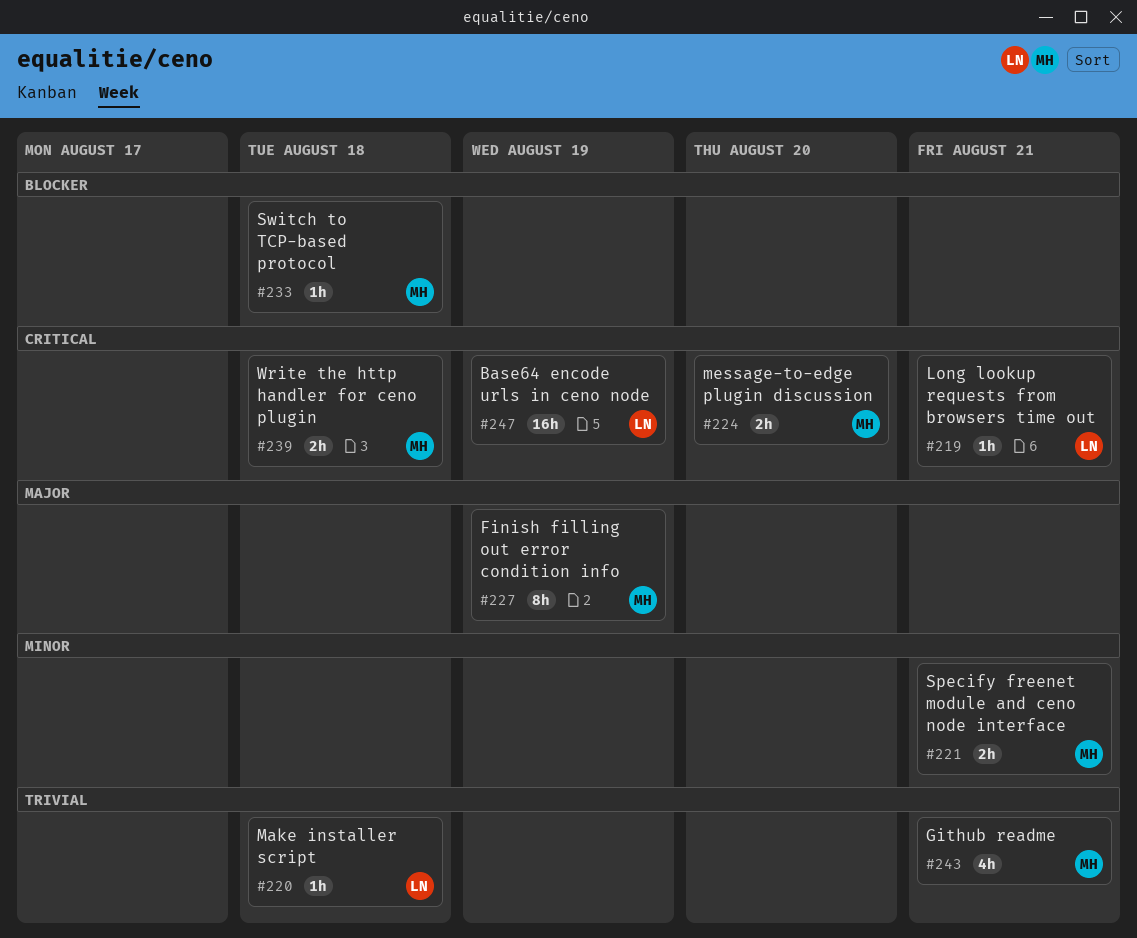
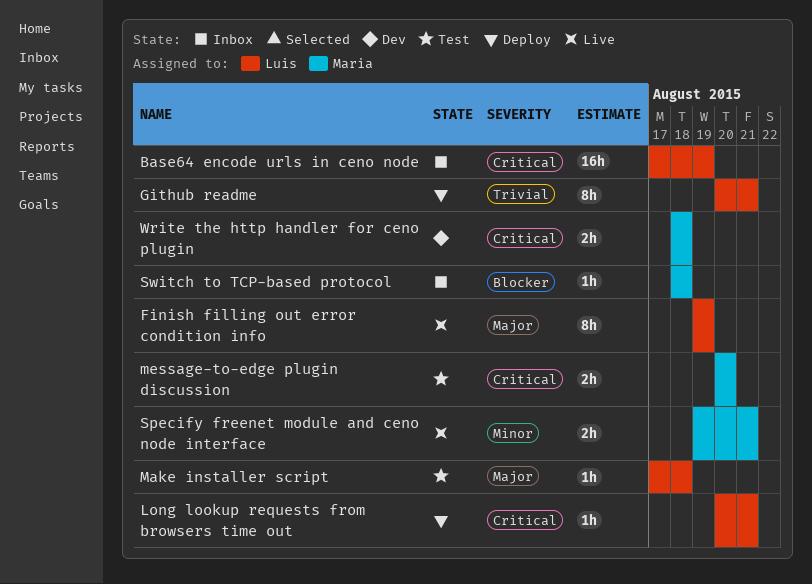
Finish filling out error condition info, owner: Maria -> Luis
Github readme, owner: Maria -> Luis
Github readme, estimate: 4h -> 8h
Make installer script, priority: Trivial -> Major

